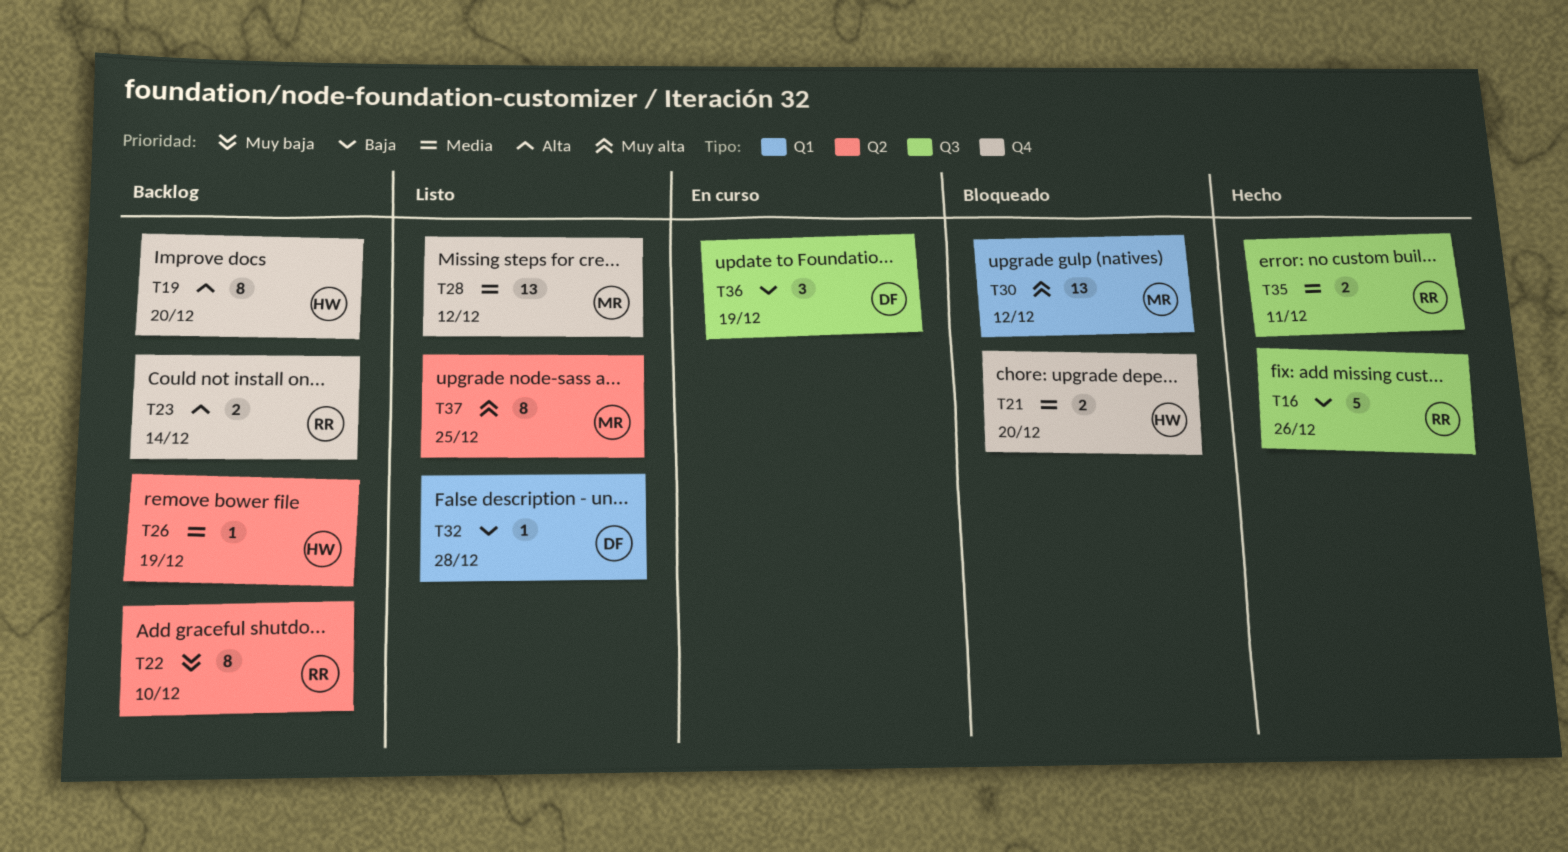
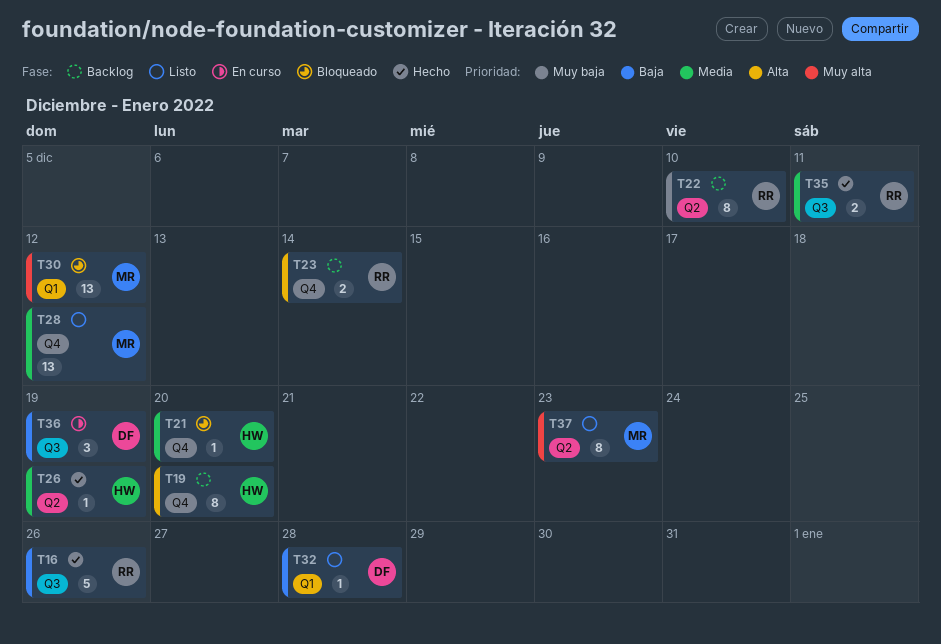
T21, estimate: 2 -> 1
T26, status: Backlog -> Hecho
T37, due: Dec 25 -> Dec 23

